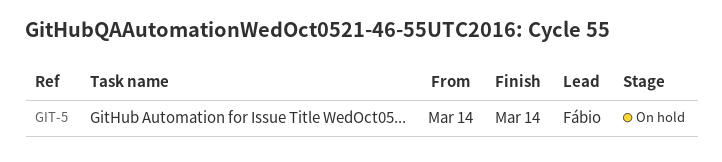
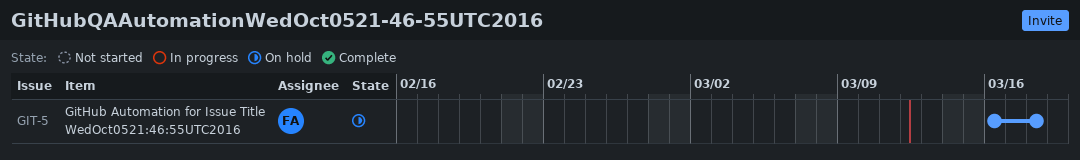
GIT-5, start: Mar 14 -> Mar 16
GIT-5, due: Mar 14 -> Mar 18

